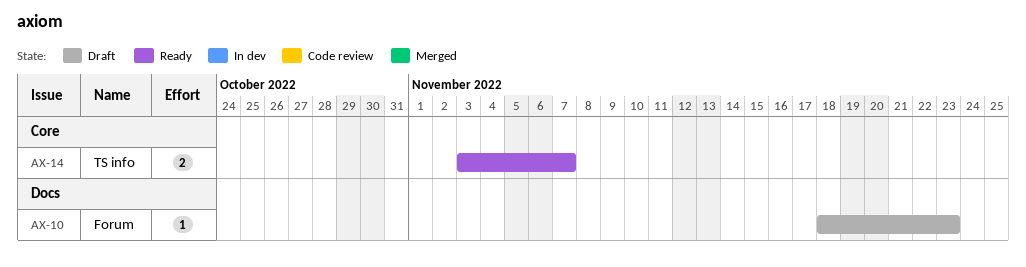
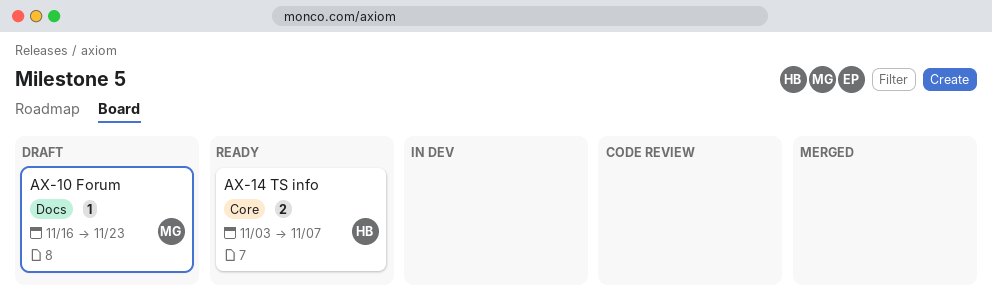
AX-10, start: Nov 18 -> Nov 16

